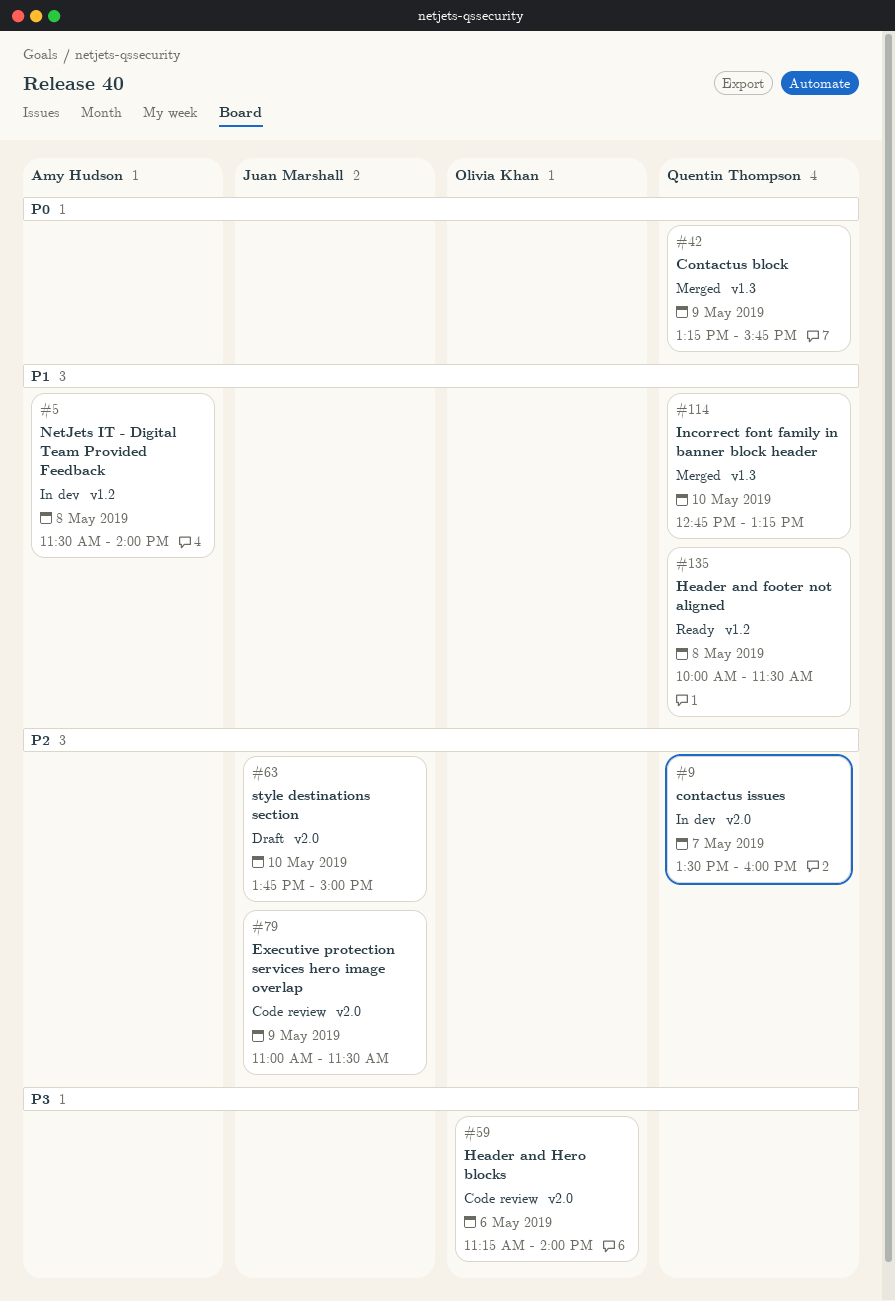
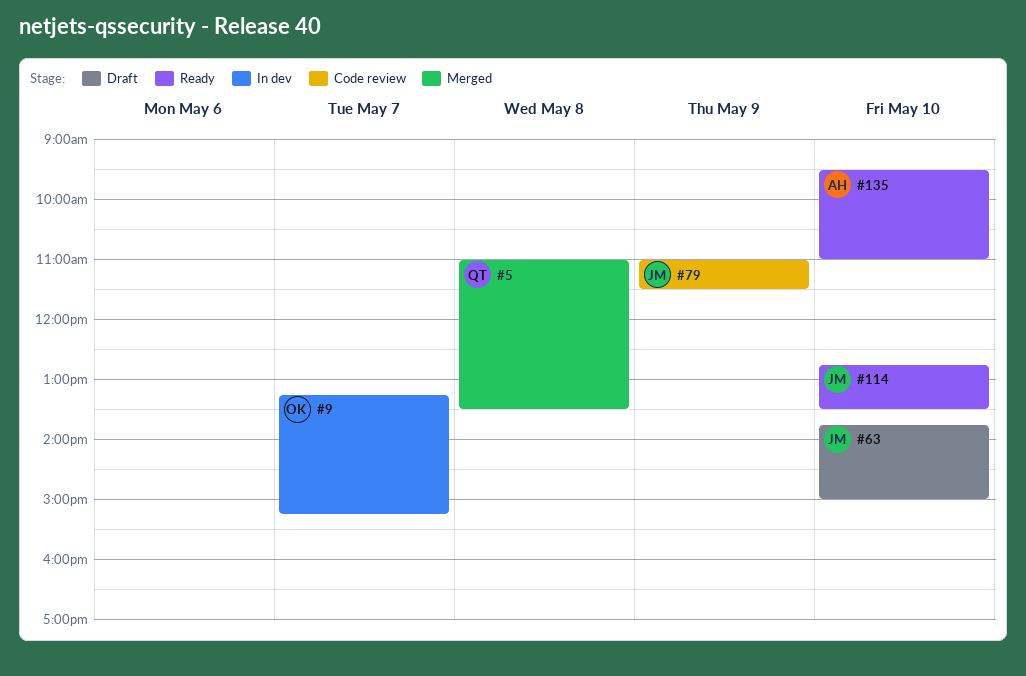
#5, status: In dev -> Merged
#5, owner: Amy Hudson -> Quentin Thompson
#5, begins: 11:30 -> 11:00
#5, ends: 14:00 -> 13:30
#9, owner: Quentin Thompson -> Olivia Khan
#9, begins: 13:30 -> 13:15
#9, ends: 16:00 -> 15:15
#42: present -> none
#59: present -> none
#114, status: Merged -> Ready
#114, owner: Quentin Thompson -> Juan Marshall
#114, ends: 13:15 -> 13:30
#135, owner: Quentin Thompson -> Amy Hudson
#135, day: May 8 -> May 10
#135, begins: 10:00 -> 09:30
#135, ends: 11:30 -> 11:00

